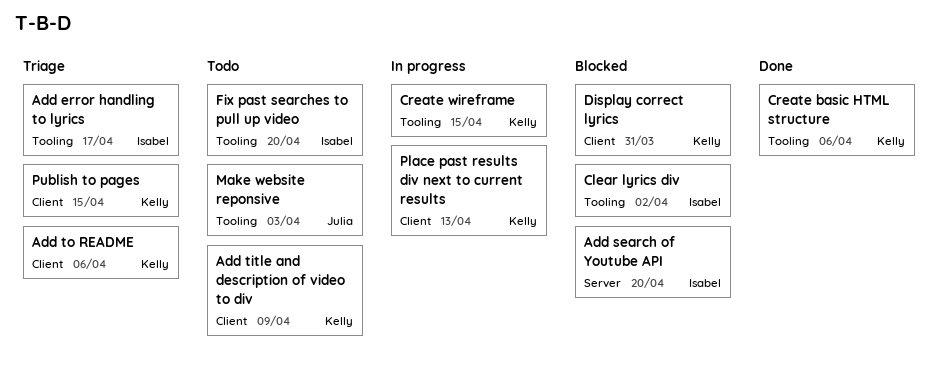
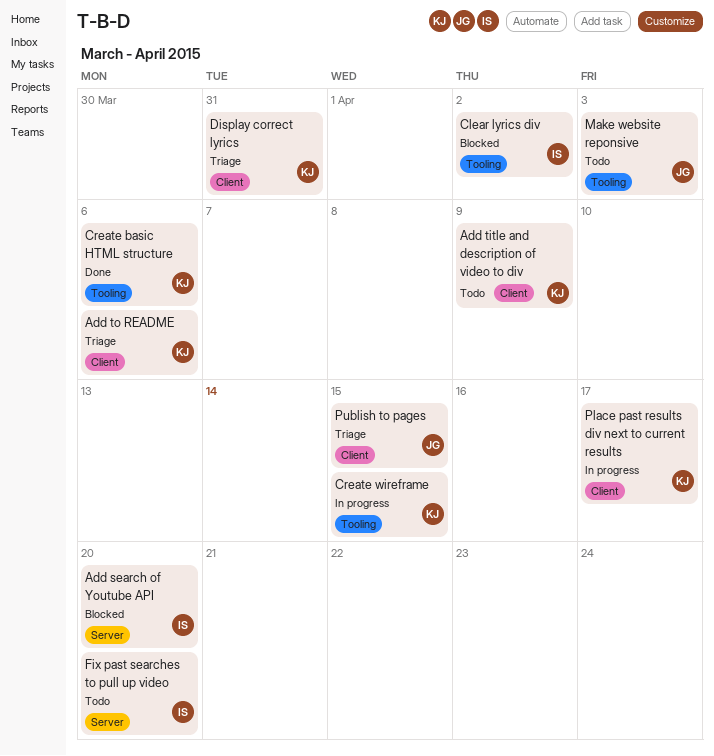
Add error handling to lyrics: present -> none
Display correct lyrics, status: Blocked -> Triage
Fix past searches to pull up video, label: Tooling -> Server
Place past results div next to current results, due: Apr 13 -> Apr 17
Publish to pages, owner: Kelly -> Julia

